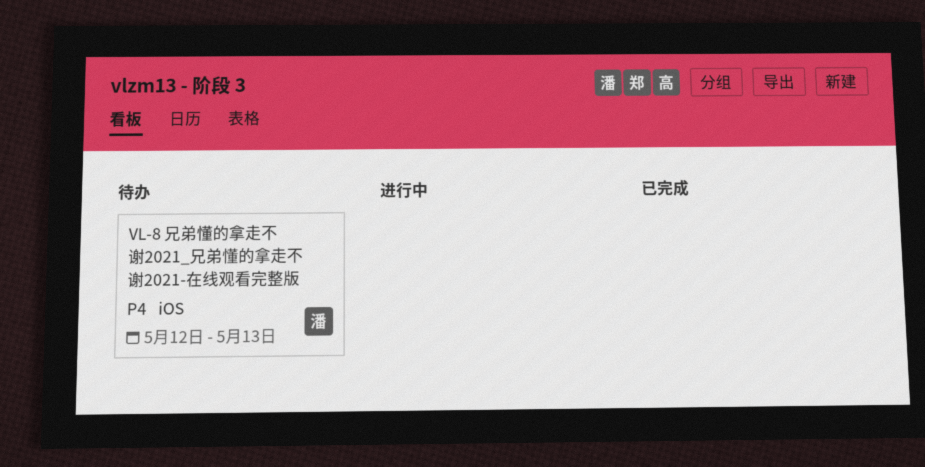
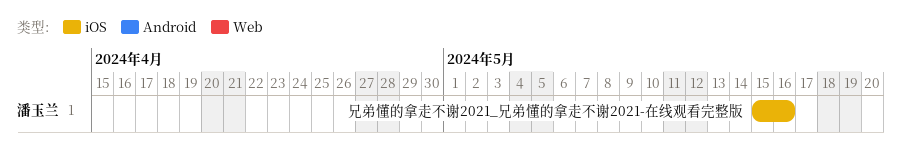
兄弟懂的拿走不谢2021_兄弟懂的拿走不谢2021-在线观看完整版, start: May 12 -> May 15
兄弟懂的拿走不谢2021_兄弟懂的拿走不谢2021-在线观看完整版, due: May 13 -> May 16

